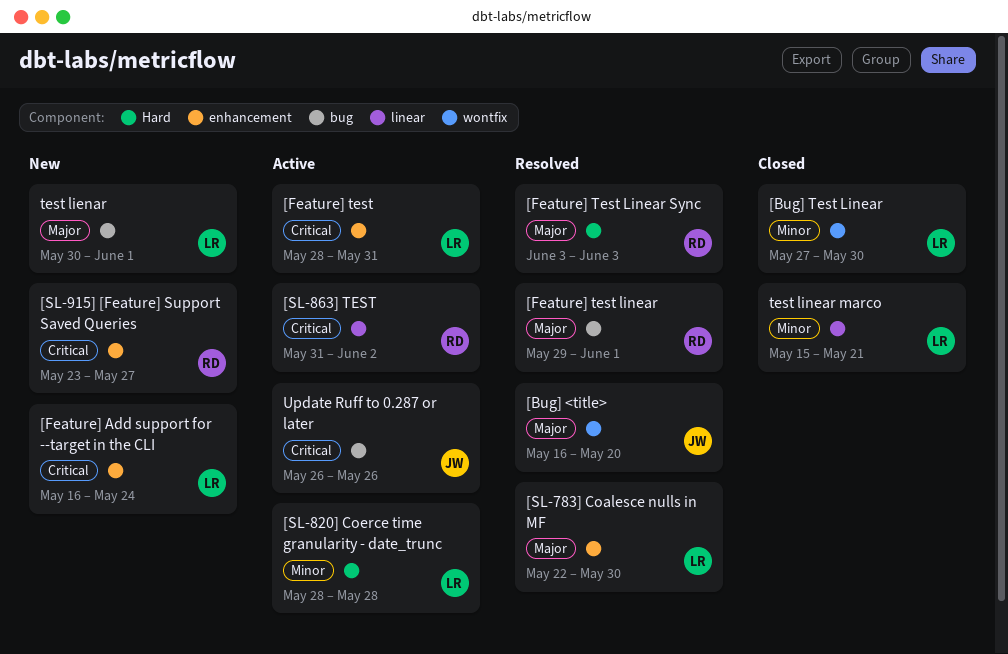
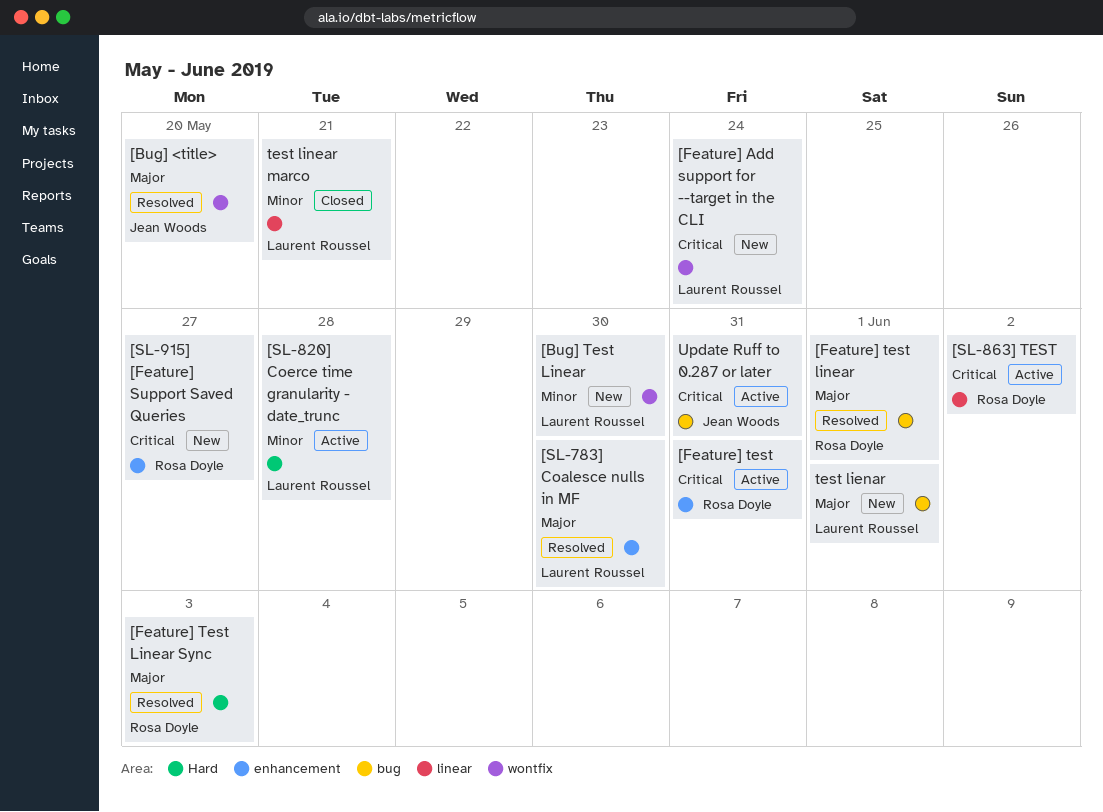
[Bug] Test Linear, status: Closed -> New
[Feature] Add support for --target in the CLI, label: enhancement -> wontfix
[Feature] test, owner: Laurent Roussel -> Rosa Doyle
Update Ruff to 0.287 or later, due: May 26 -> May 31

